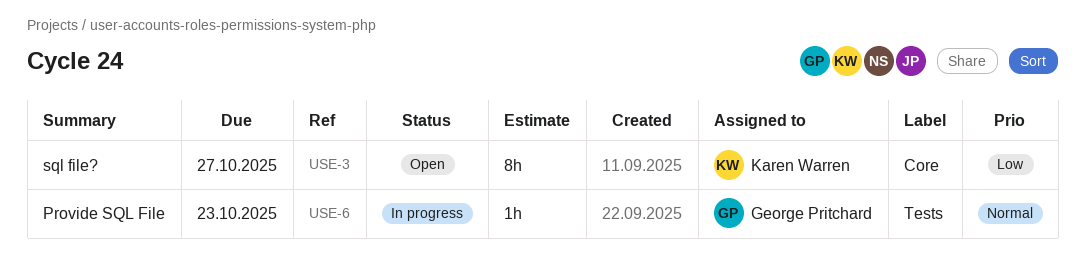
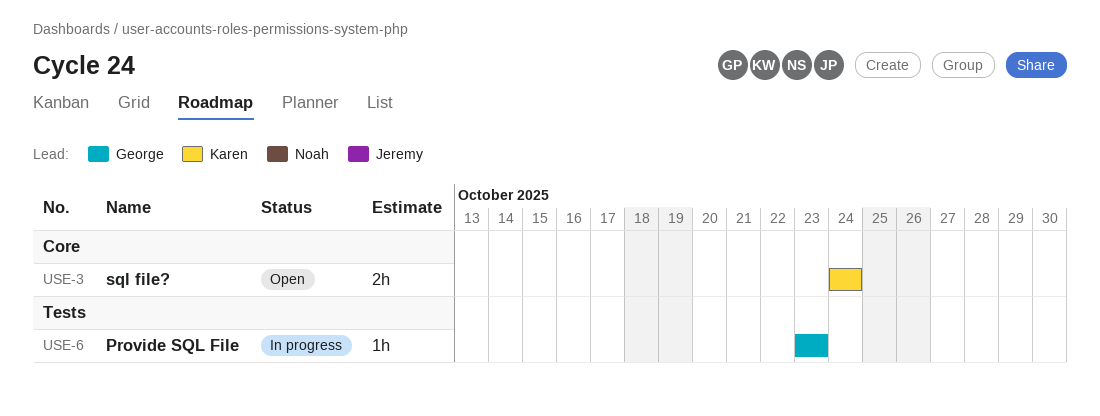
USE-3, estimate: 8h -> 2h
USE-3, due: Oct 27 -> Oct 24

